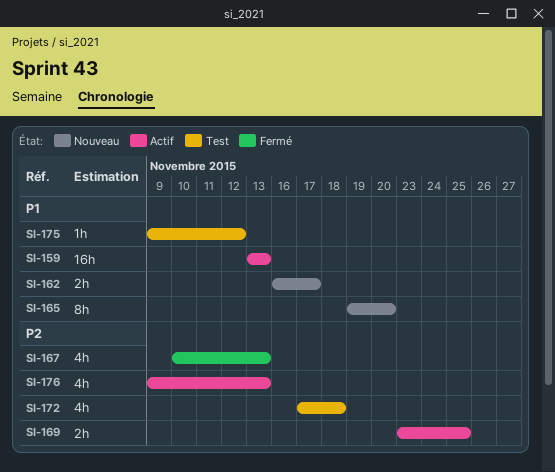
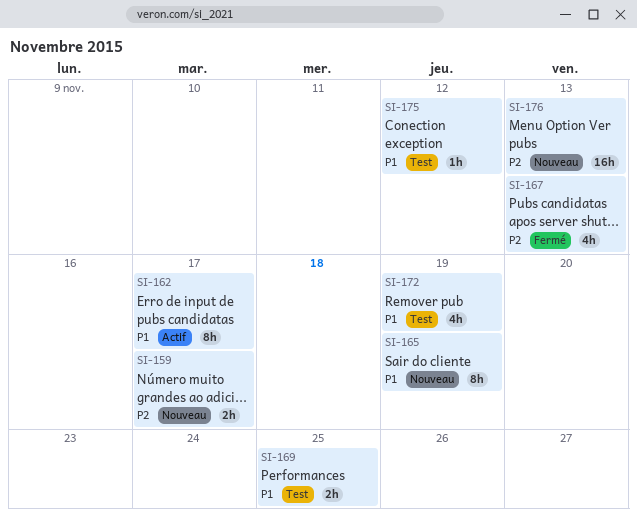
SI-159, status: Actif -> Nouveau
SI-159, priority: P1 -> P2
SI-159, estimate: 16h -> 2h
SI-159, due: Nov 13 -> Nov 17
SI-162, status: Nouveau -> Actif
SI-162, estimate: 2h -> 8h
SI-165, due: Nov 20 -> Nov 19
SI-169, status: Actif -> Test
SI-169, priority: P2 -> P1
SI-172, priority: P2 -> P1
SI-172, due: Nov 18 -> Nov 19
SI-176, status: Actif -> Nouveau
SI-176, estimate: 4h -> 16h

